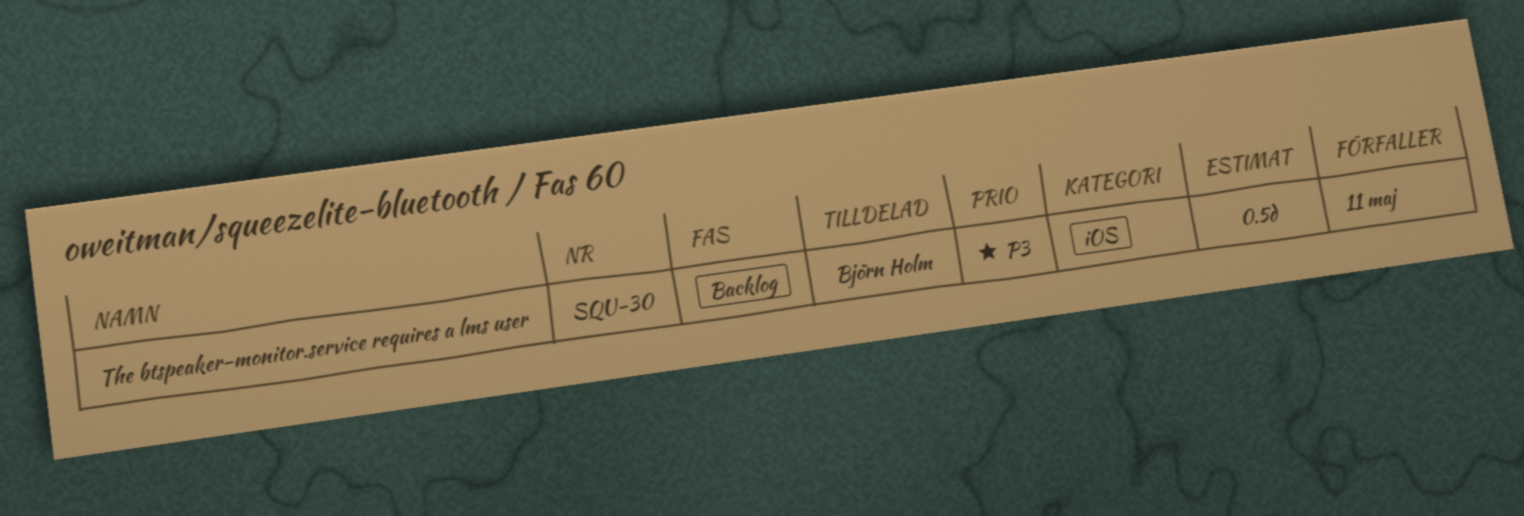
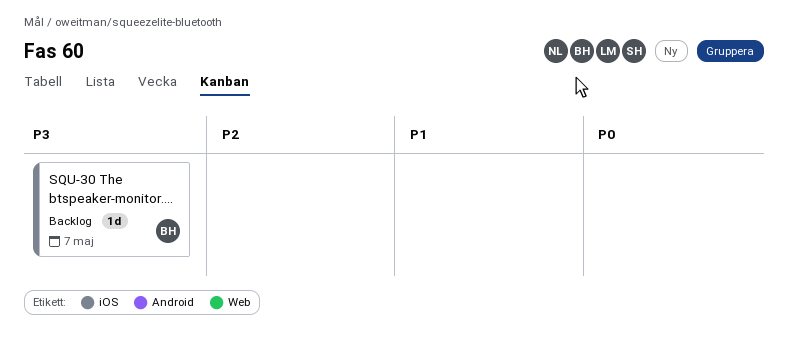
SQU-30, estimate: 0.5d -> 1d
SQU-30, due: May 11 -> May 7

